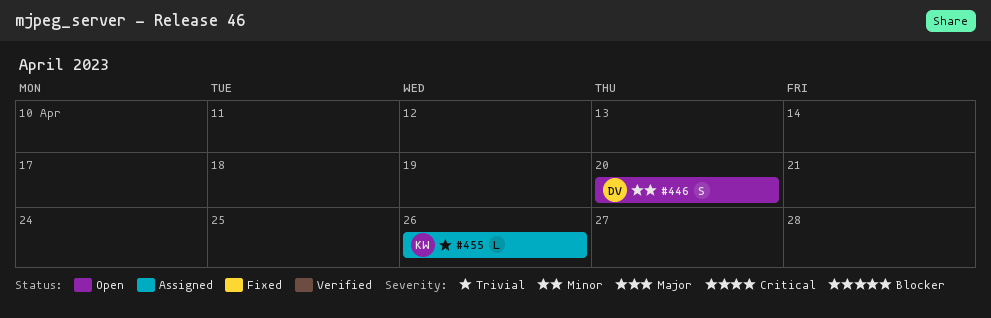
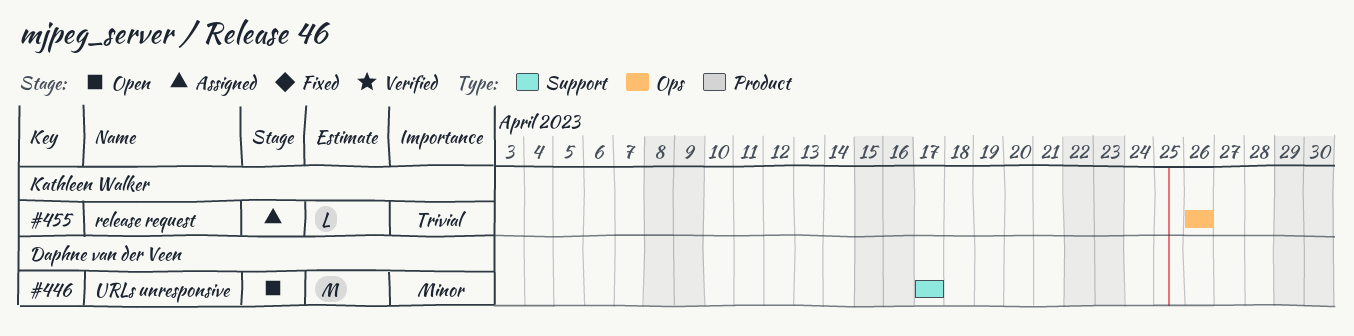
#446, estimate: S -> M
#446, start: Apr 20 -> Apr 17
#446, due: Apr 20 -> Apr 17

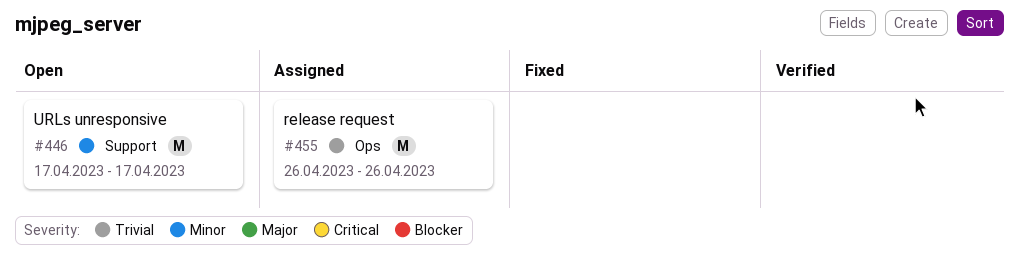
#455, estimate: L -> M

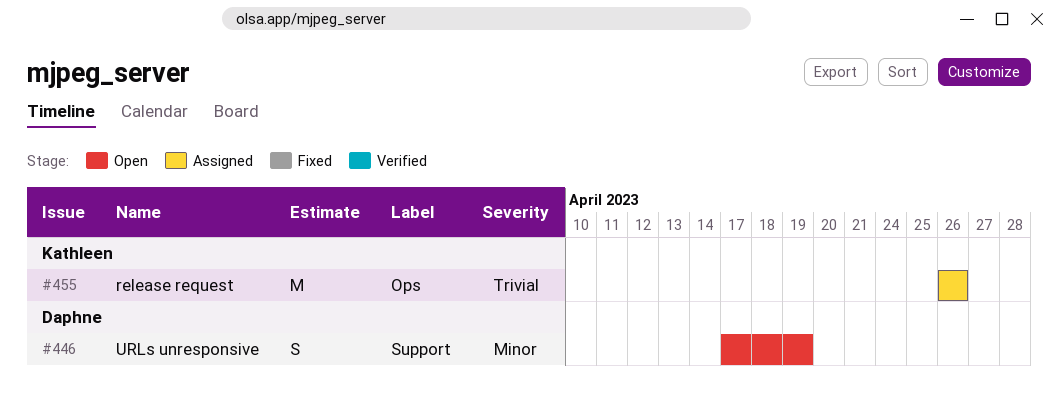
#446, estimate: M -> S
#446, due: Apr 17 -> Apr 19

